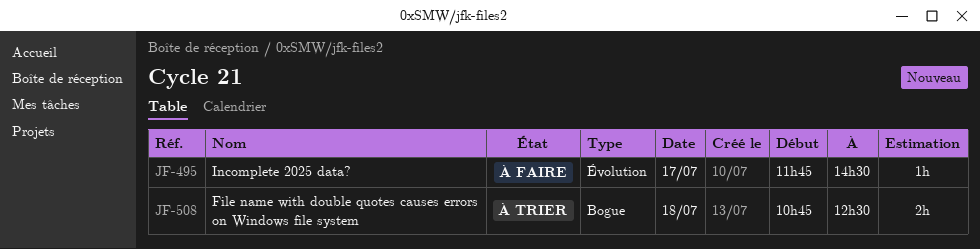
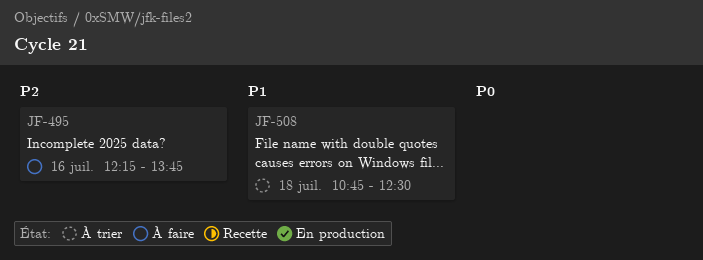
JF-495, day: Jul 17 -> Jul 16
JF-495, begins: 11:45 -> 12:15
JF-495, ends: 14:30 -> 13:45

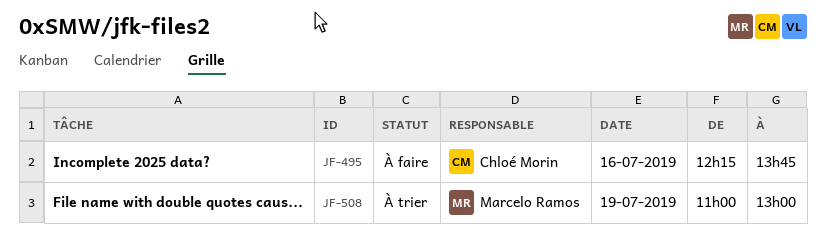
JF-508, day: Jul 18 -> Jul 19
JF-508, begins: 10:45 -> 11:00
JF-508, ends: 12:30 -> 13:00

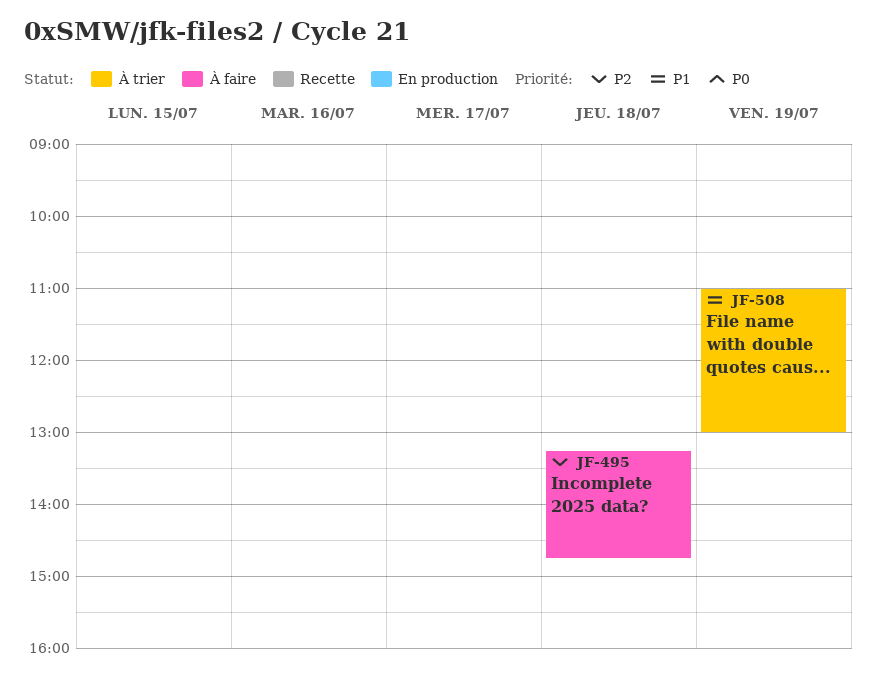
JF-495, day: Jul 16 -> Jul 18
JF-495, begins: 12:15 -> 13:15
JF-495, ends: 13:45 -> 14:45

